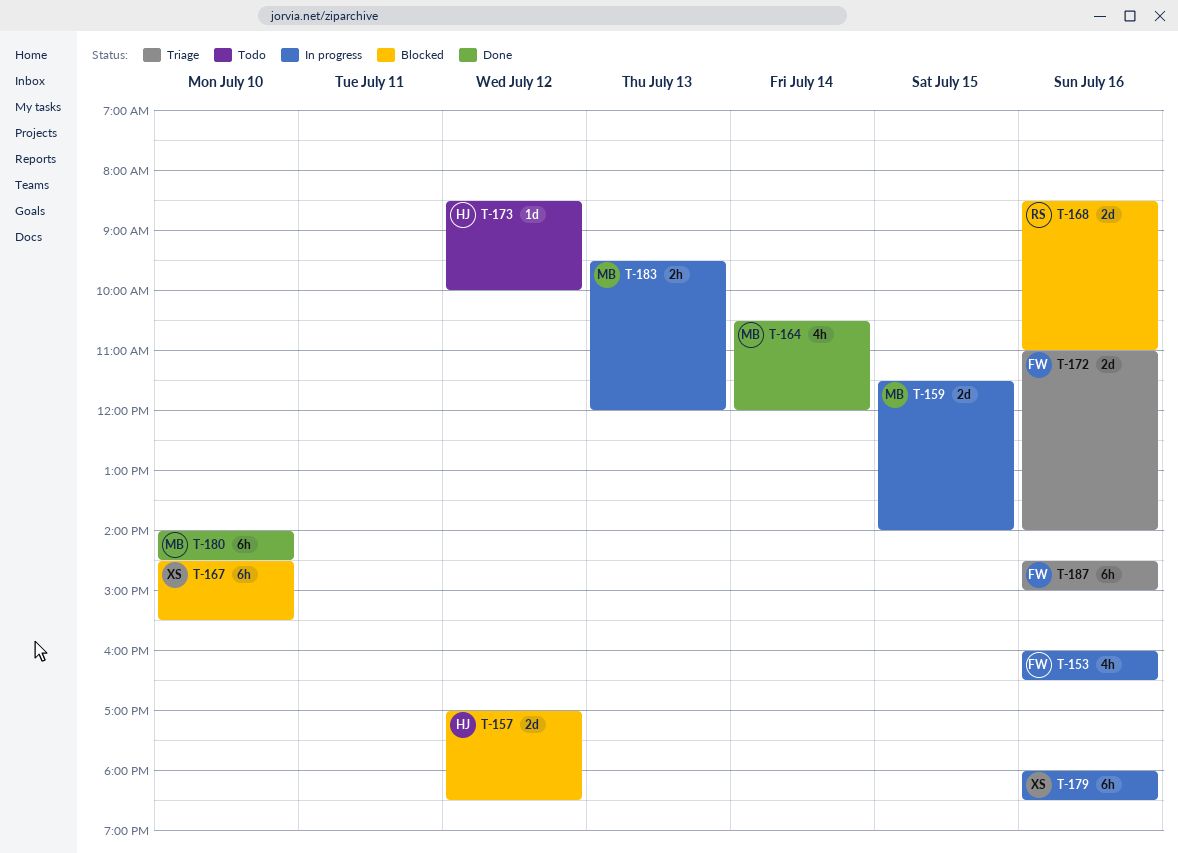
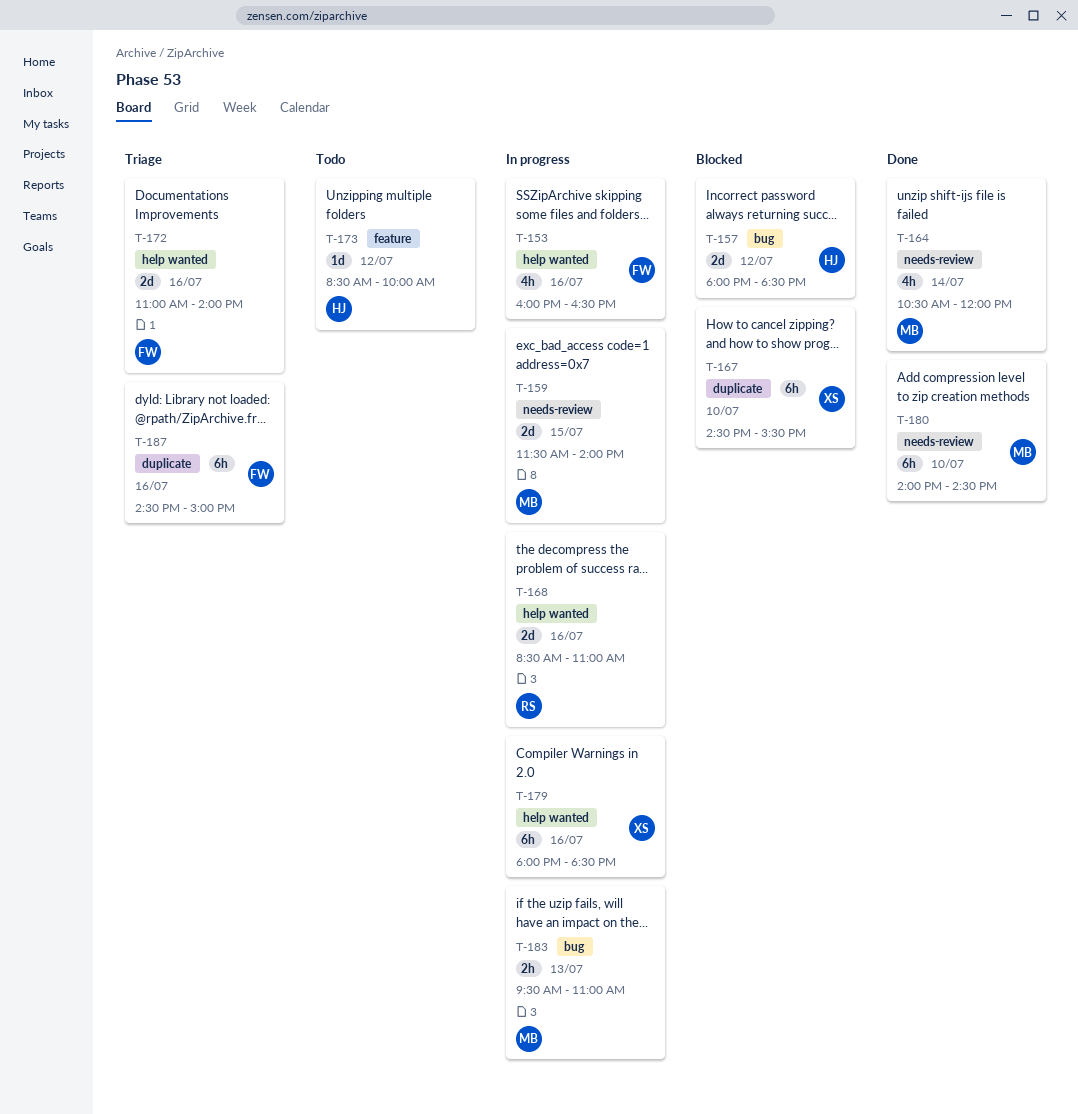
T-157, begins: 17:00 -> 18:00
T-168, status: Blocked -> In progress
T-183, ends: 12:00 -> 11:00

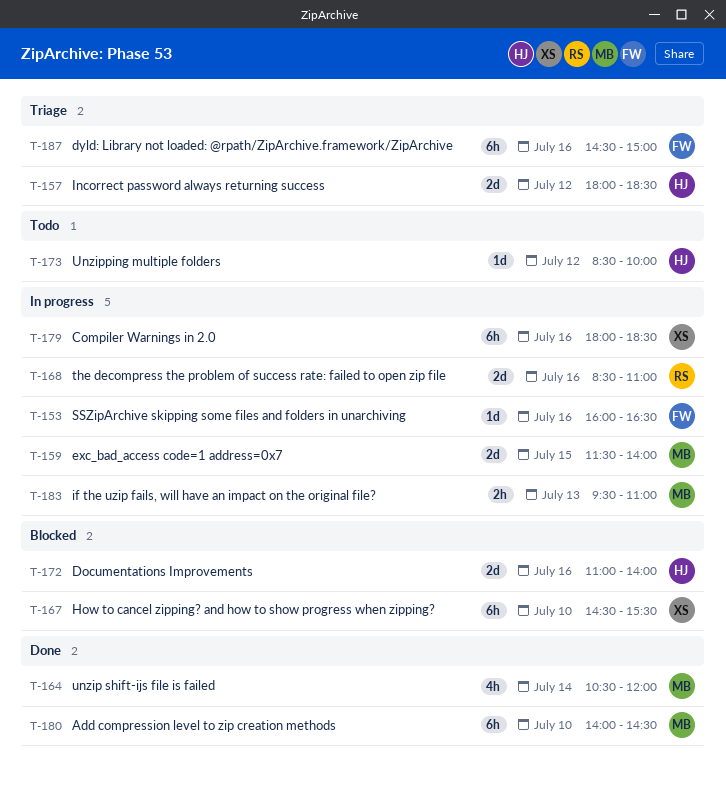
T-153, estimate: 4h -> 1d
T-157, status: Blocked -> Triage
T-172, status: Triage -> Blocked
T-172, owner: FW -> HJ

